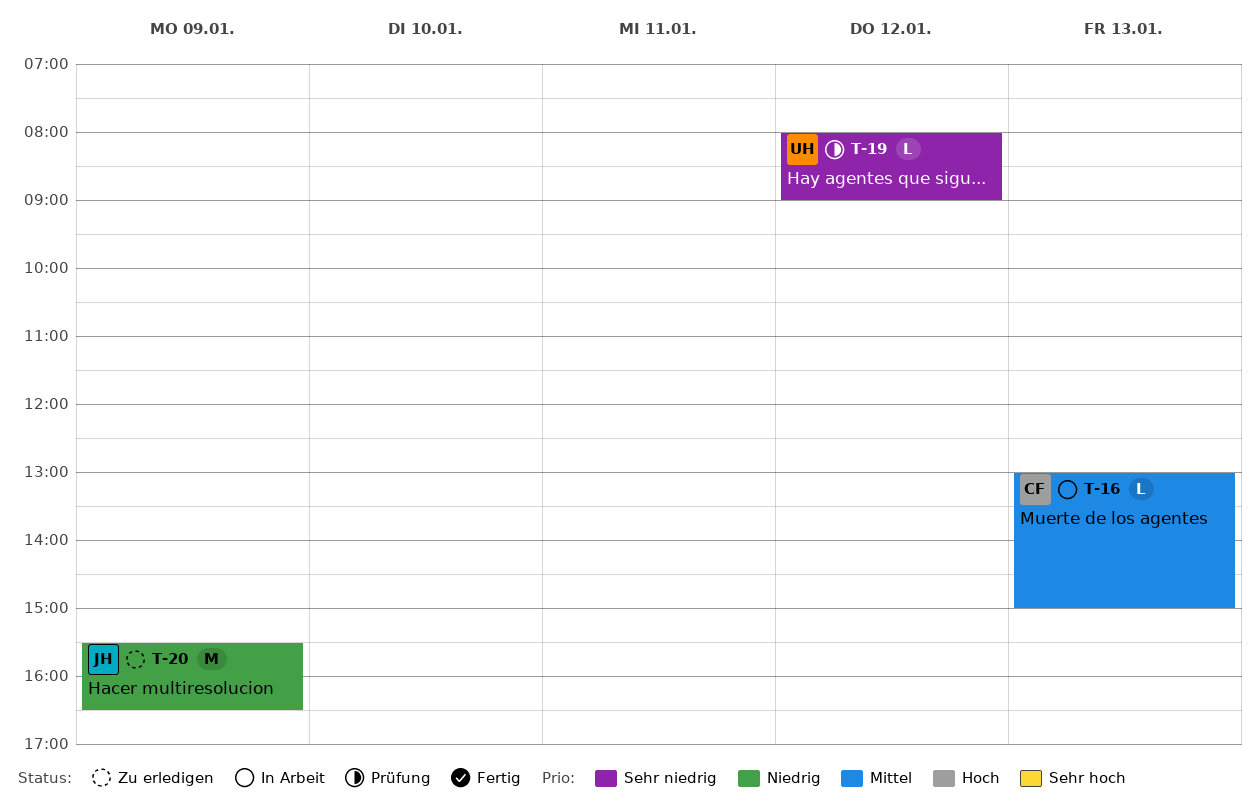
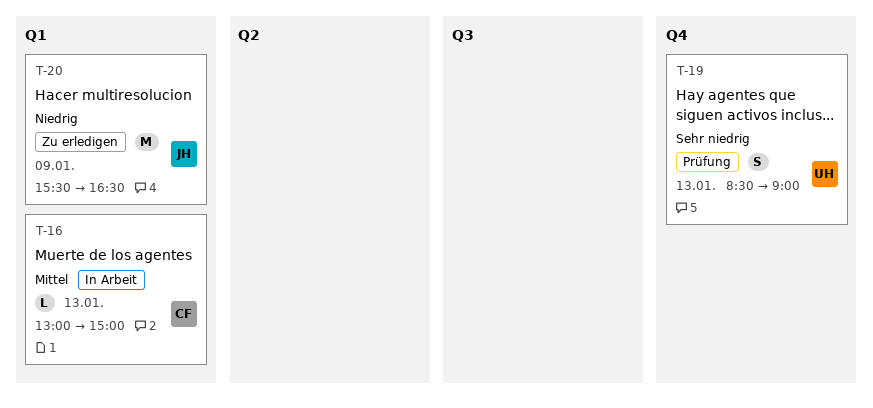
T-19, estimate: L -> S
T-19, day: Jan 12 -> Jan 13
T-19, begins: 08:00 -> 08:30

